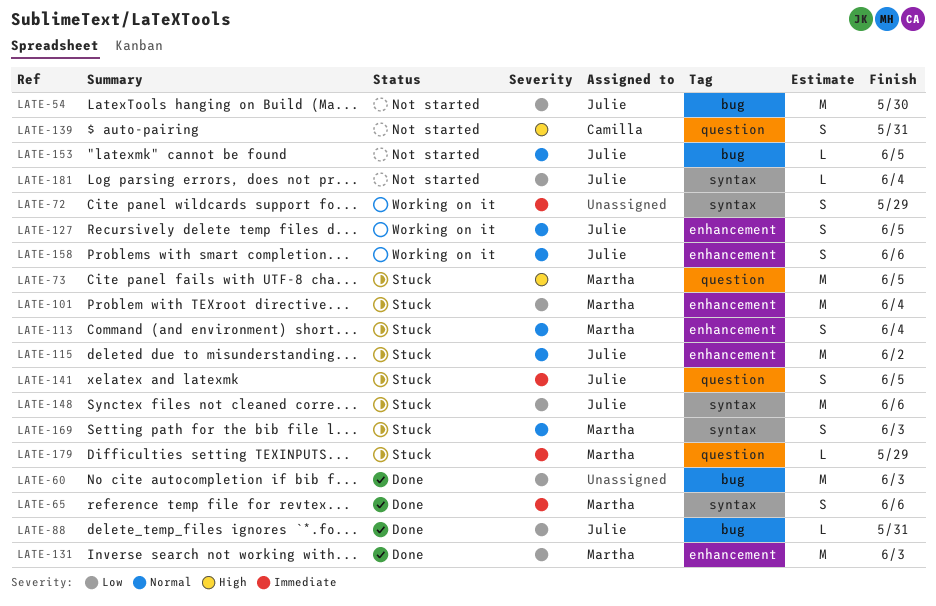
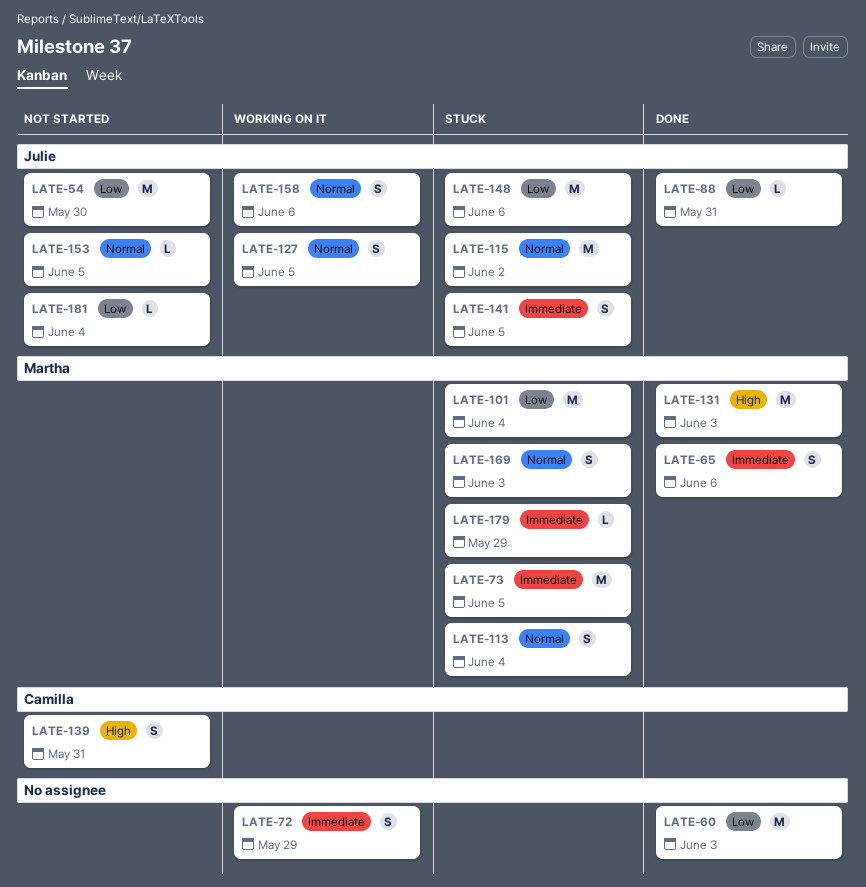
LATE-73, priority: High -> Immediate
LATE-131, priority: Low -> High

